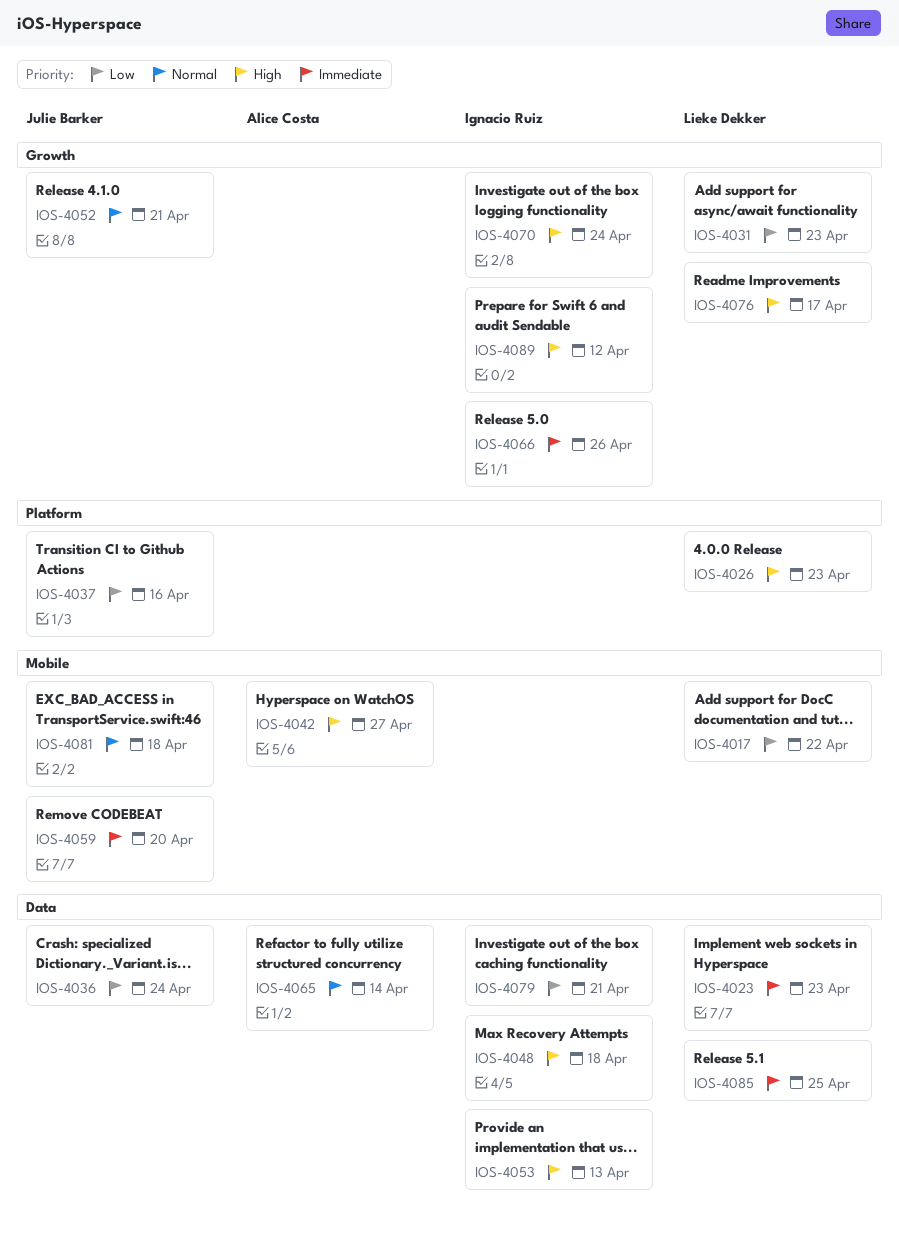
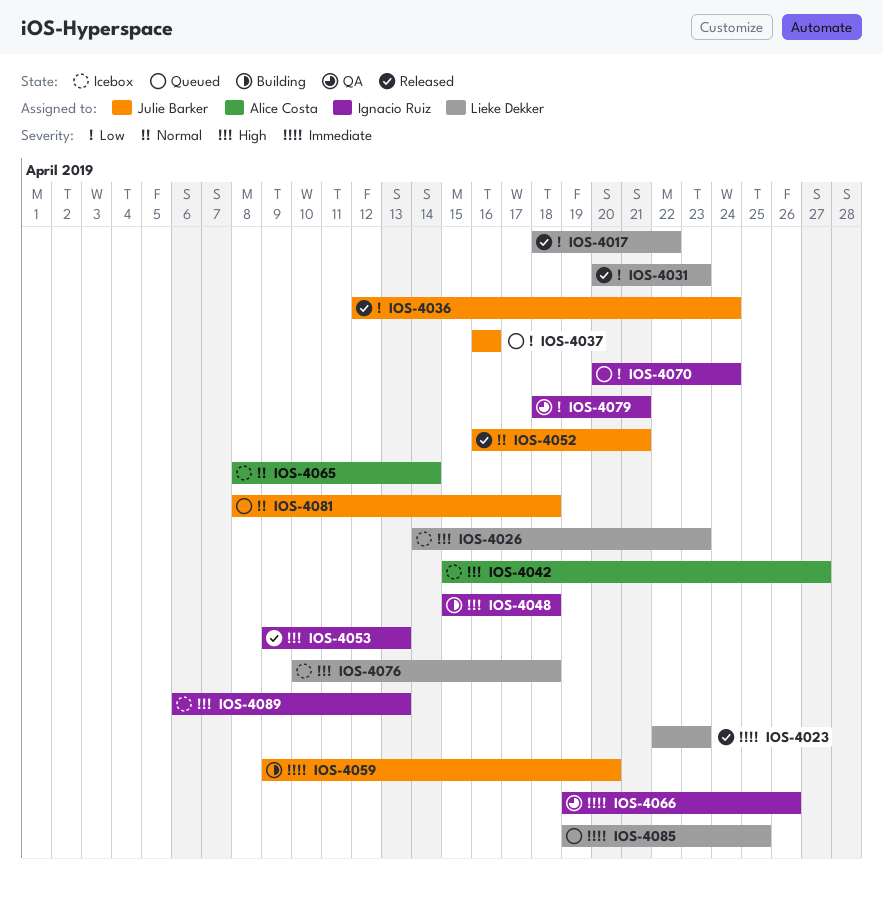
IOS-4070, priority: High -> Low
IOS-4076, due: Apr 17 -> Apr 18
IOS-4089, due: Apr 12 -> Apr 13

